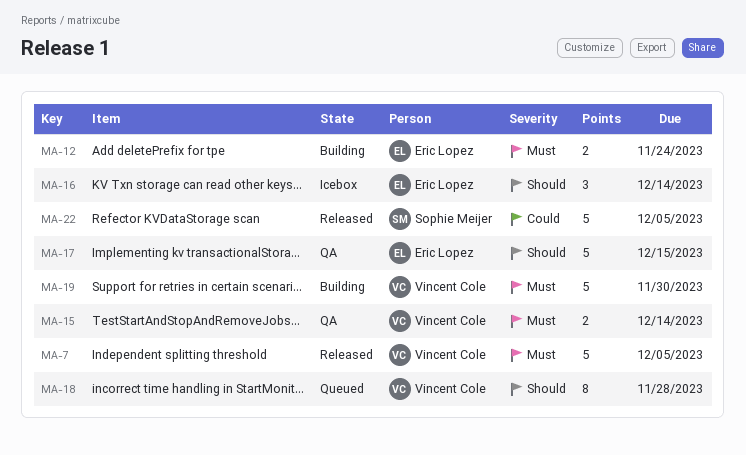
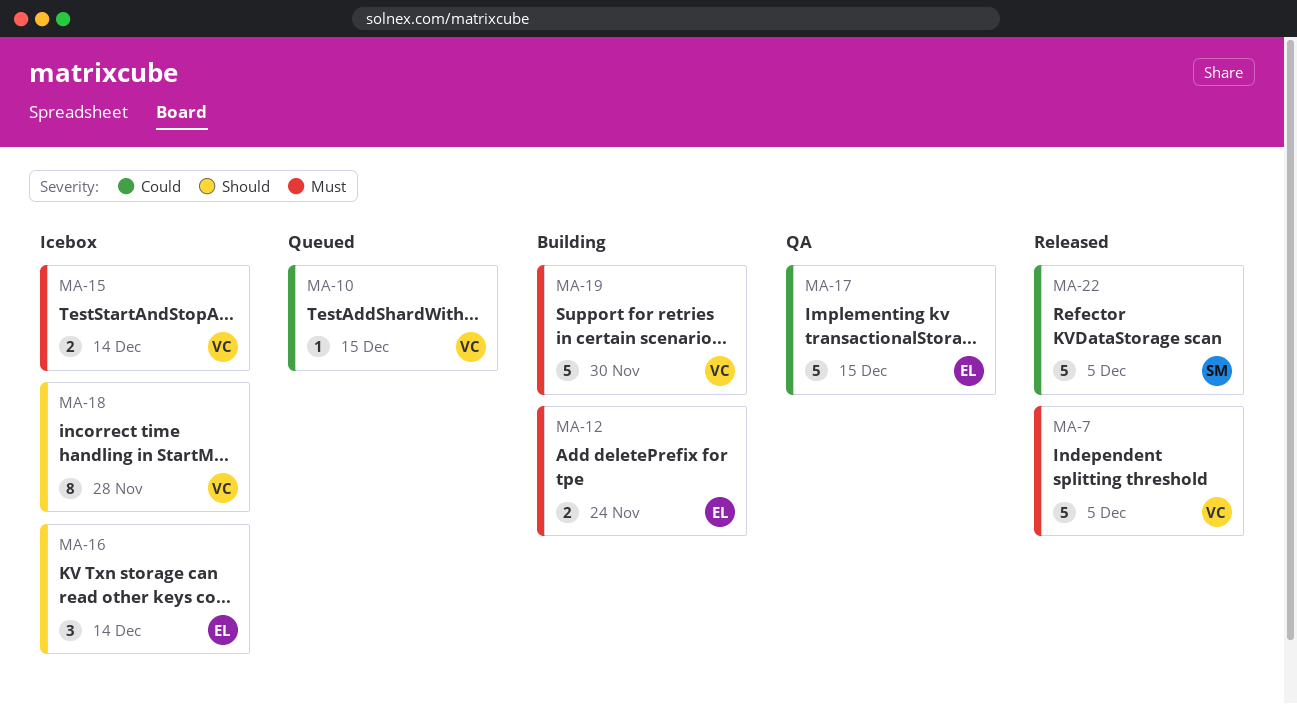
MA-10: none -> present
MA-15, status: QA -> Icebox
MA-17, priority: Should -> Could
MA-18, status: Queued -> Icebox

